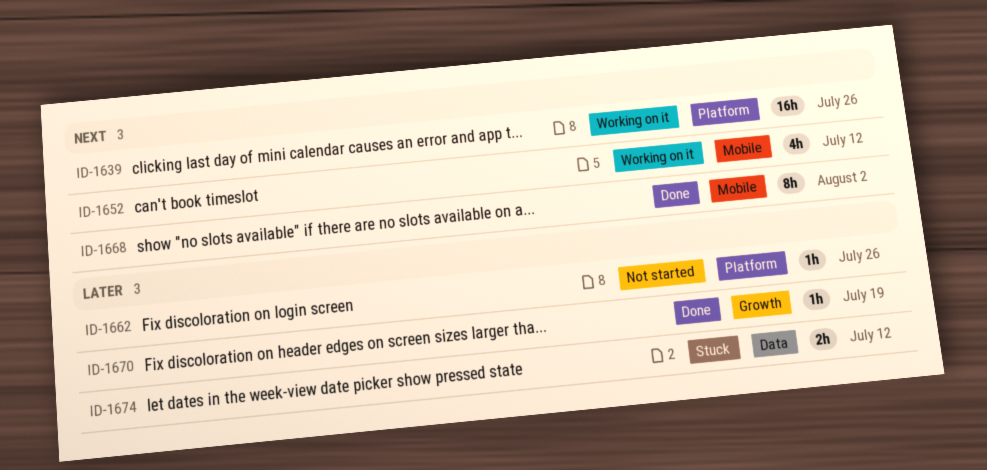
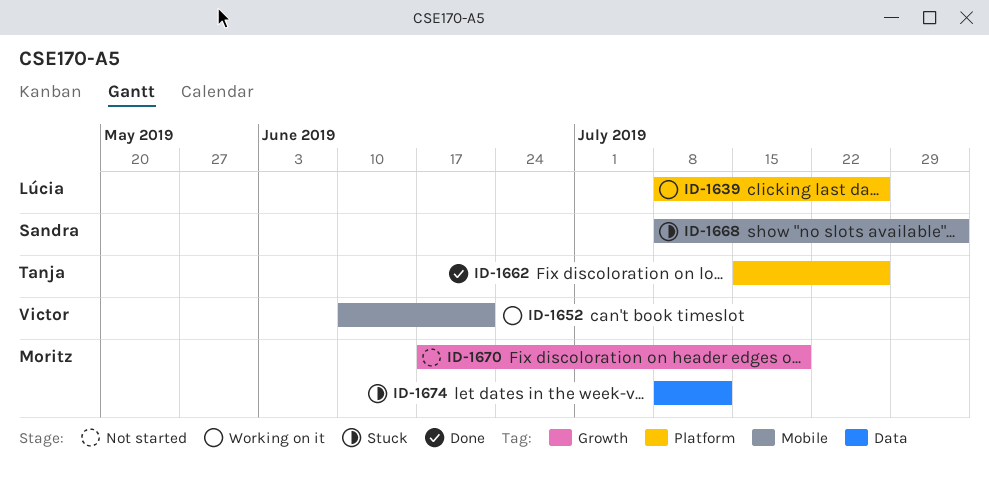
ID-1652, due: Jul 12 -> Jun 21
ID-1662, status: Not started -> Done
ID-1668, status: Done -> Stuck
ID-1670, status: Done -> Not started

